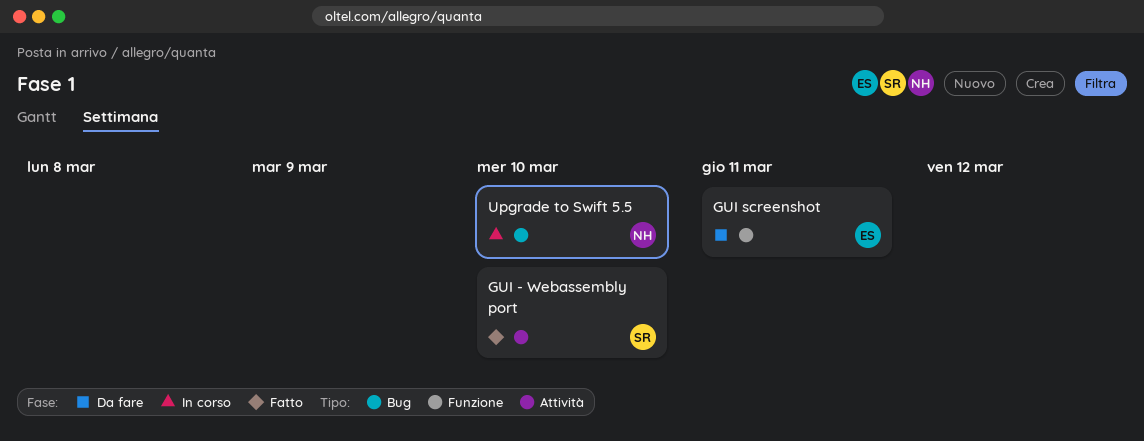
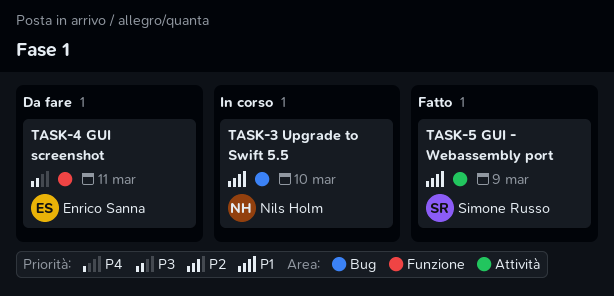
GUI - Webassembly port, due: Mar 10 -> Mar 9

